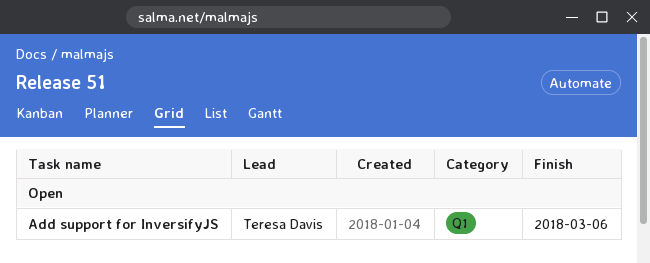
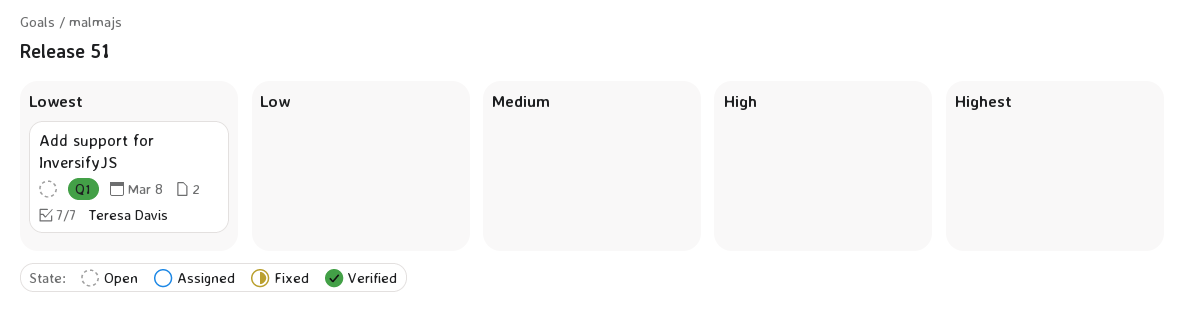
Add support for InversifyJS, due: Mar 6 -> Mar 8

